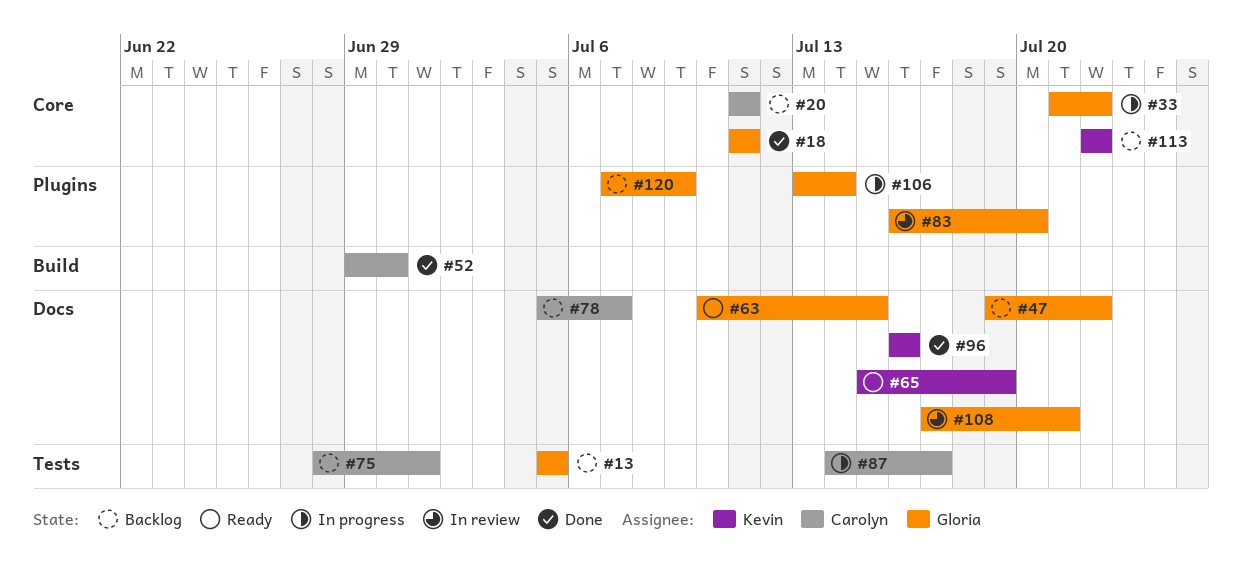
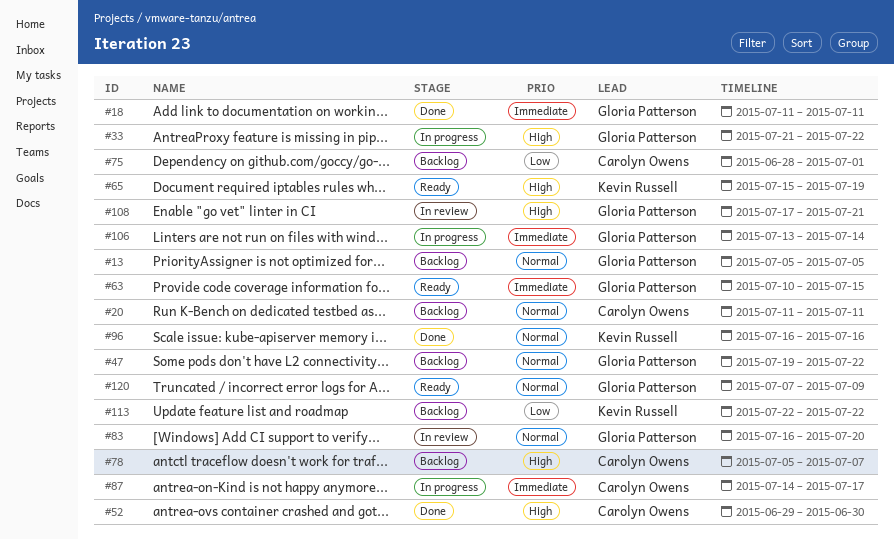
#120, status: Backlog -> Ready

